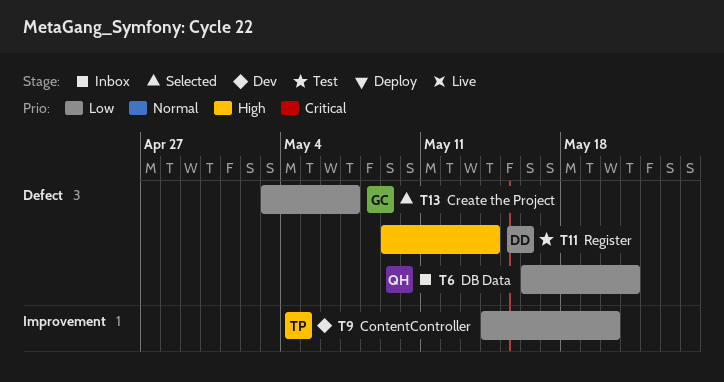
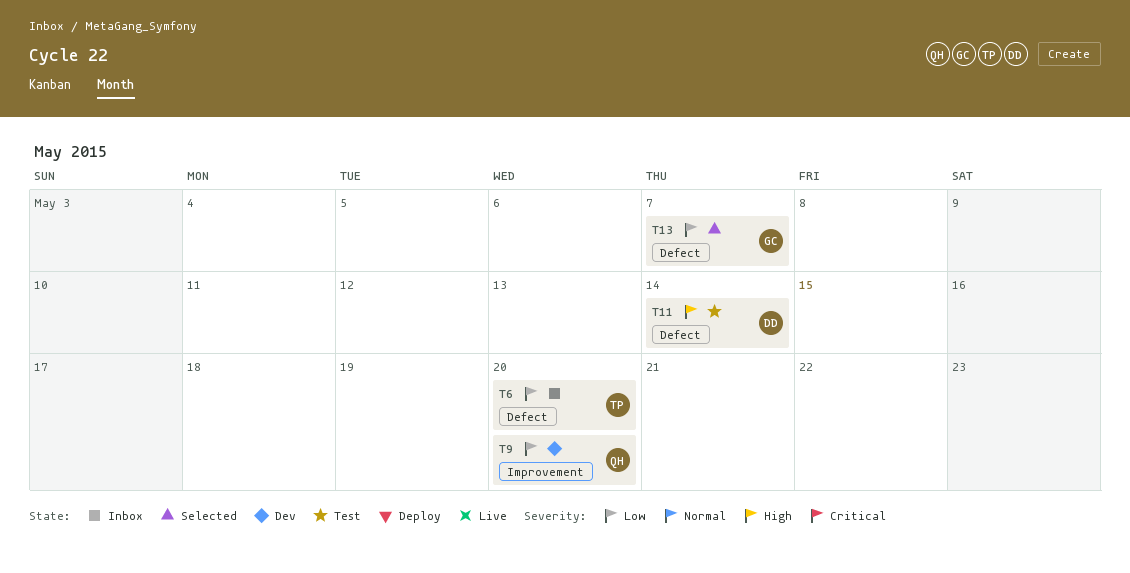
T6, owner: QH -> TP
T6, due: May 21 -> May 20
T9, owner: TP -> QH

